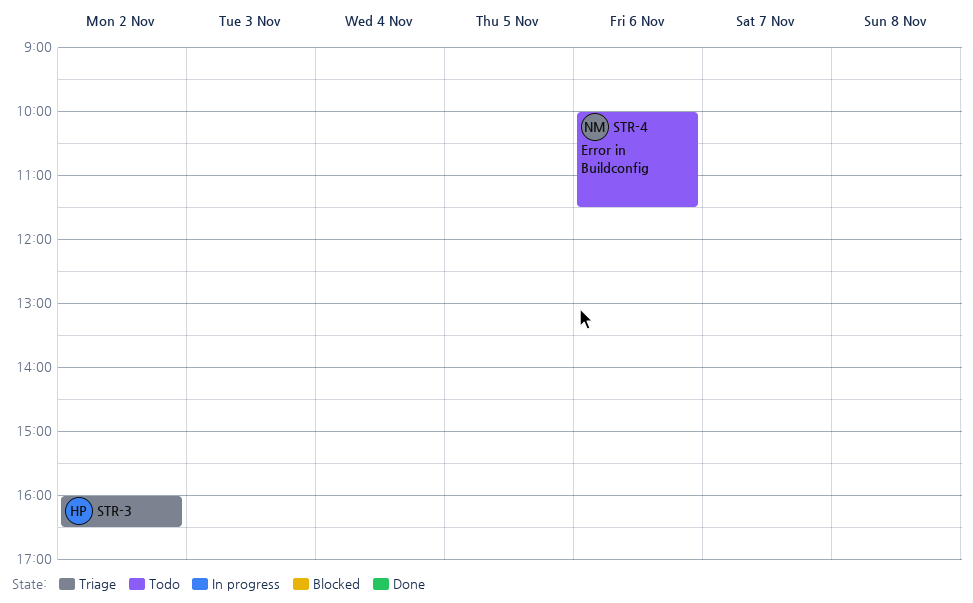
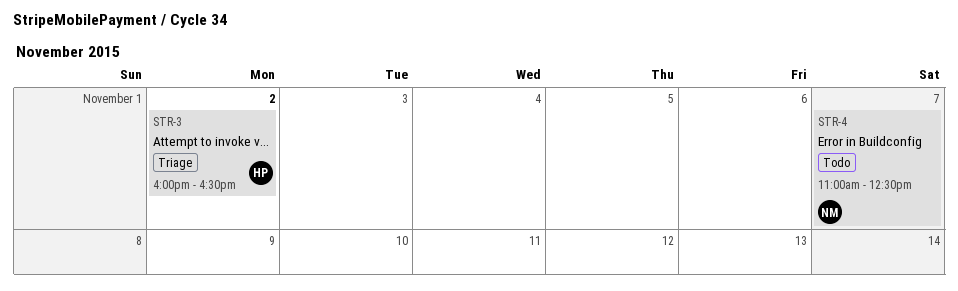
STR-4, day: Nov 6 -> Nov 7
STR-4, begins: 10:00 -> 11:00
STR-4, ends: 11:30 -> 12:30

